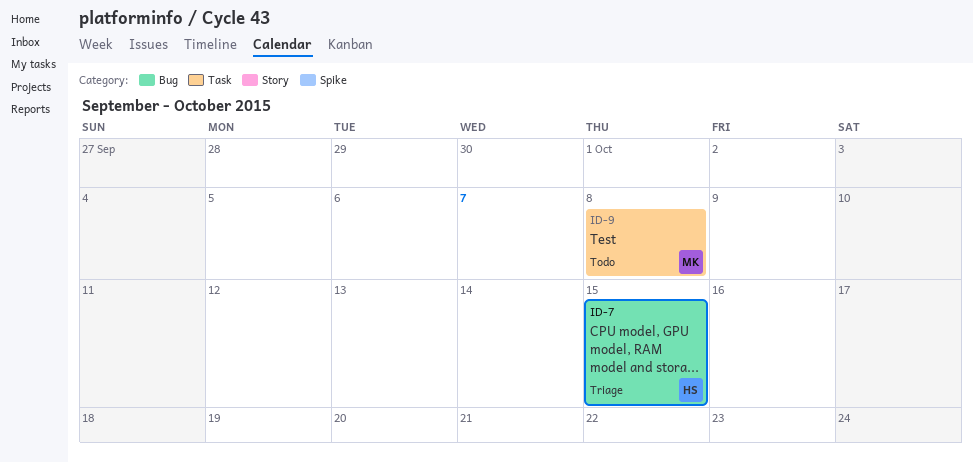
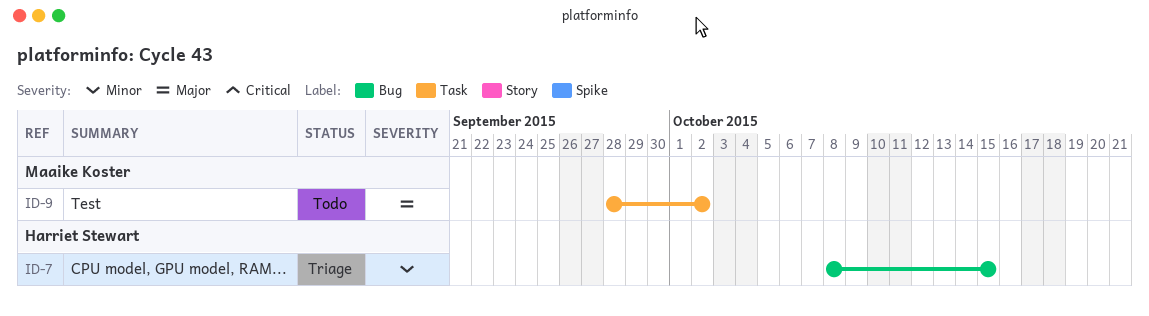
ID-9, due: Oct 8 -> Oct 2

